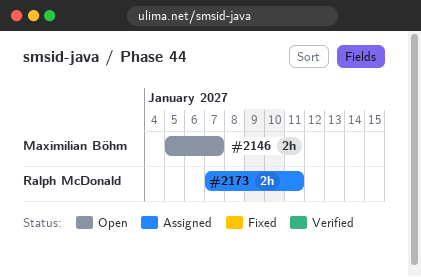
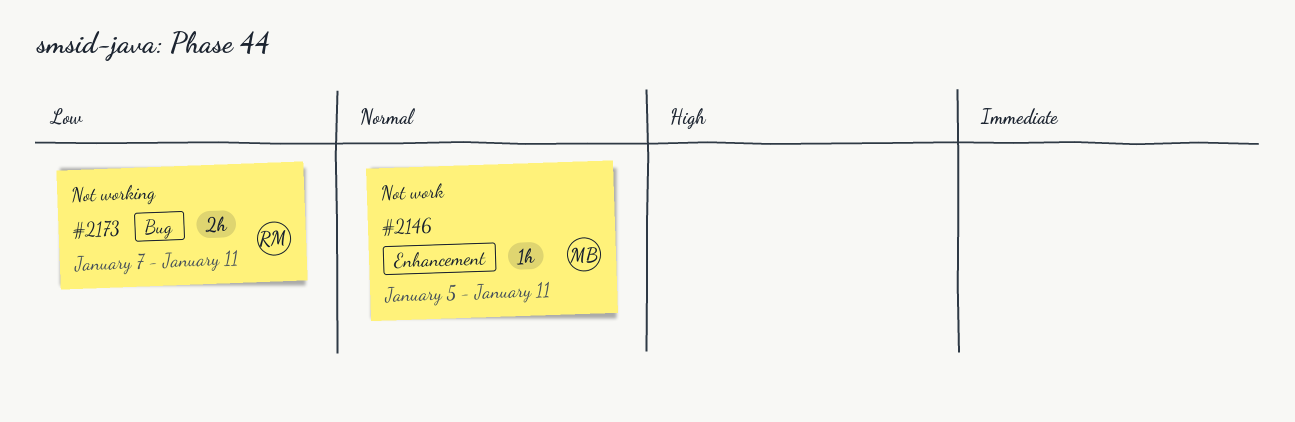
#2146, estimate: 2h -> 1h
#2146, due: Jan 7 -> Jan 11

